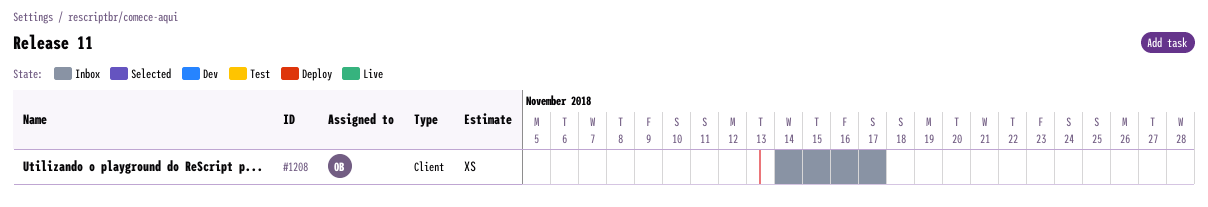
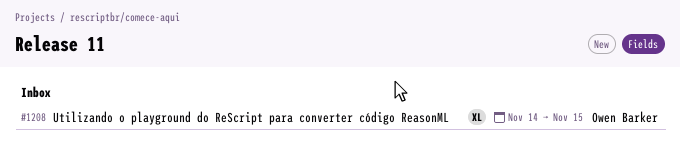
#1208, estimate: XS -> XL
#1208, due: Nov 17 -> Nov 15

